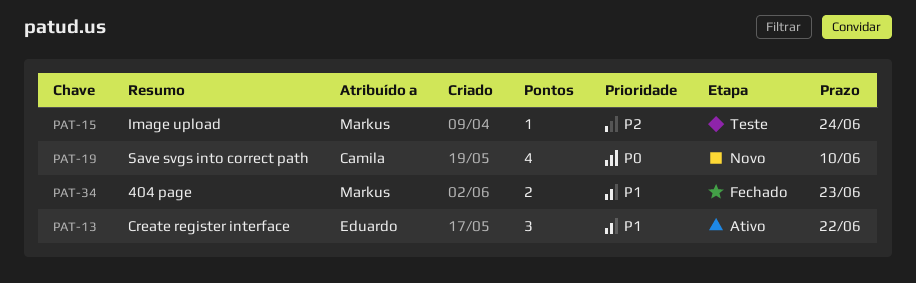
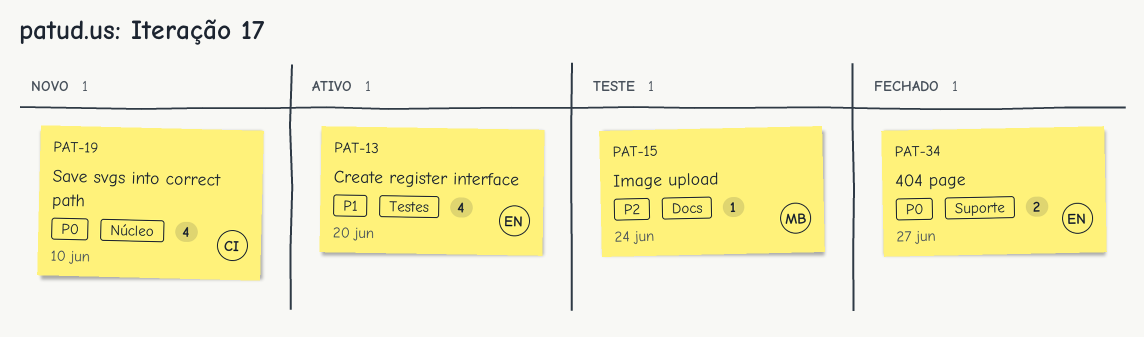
PAT-13, estimate: 3 -> 4
PAT-13, due: Jun 22 -> Jun 20
PAT-34, owner: Markus -> Eduardo
PAT-34, priority: P1 -> P0
PAT-34, due: Jun 23 -> Jun 27

